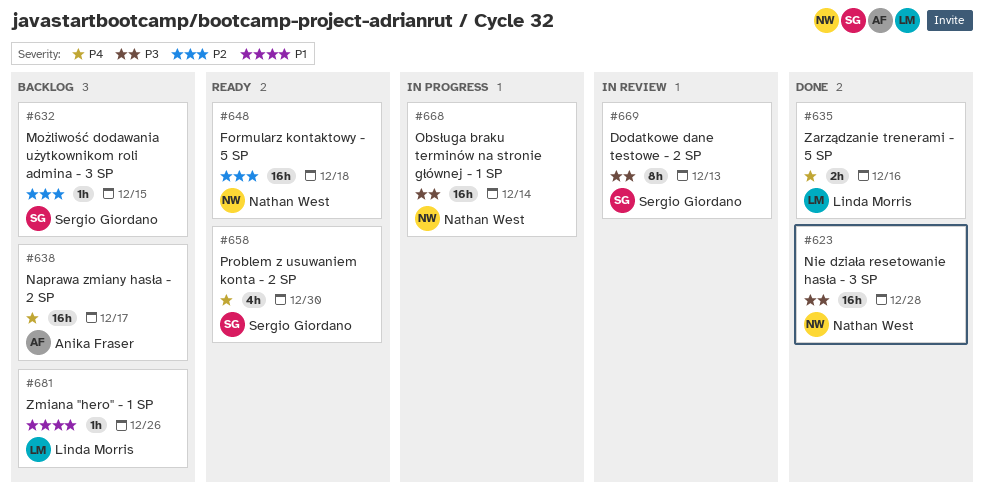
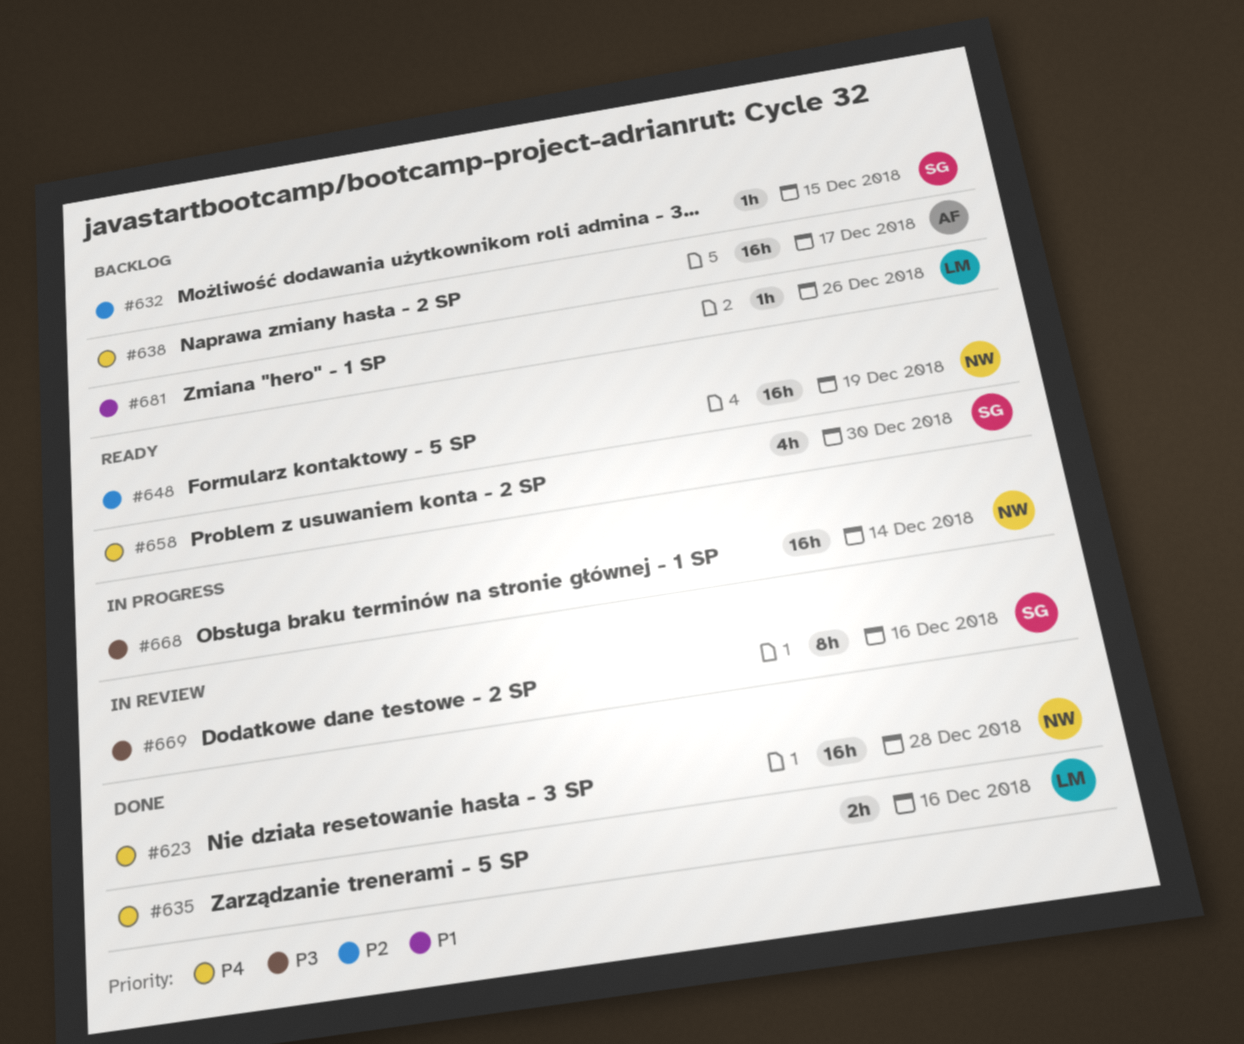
#623, priority: P3 -> P4
#648, due: Dec 18 -> Dec 19
#669, due: Dec 13 -> Dec 16

